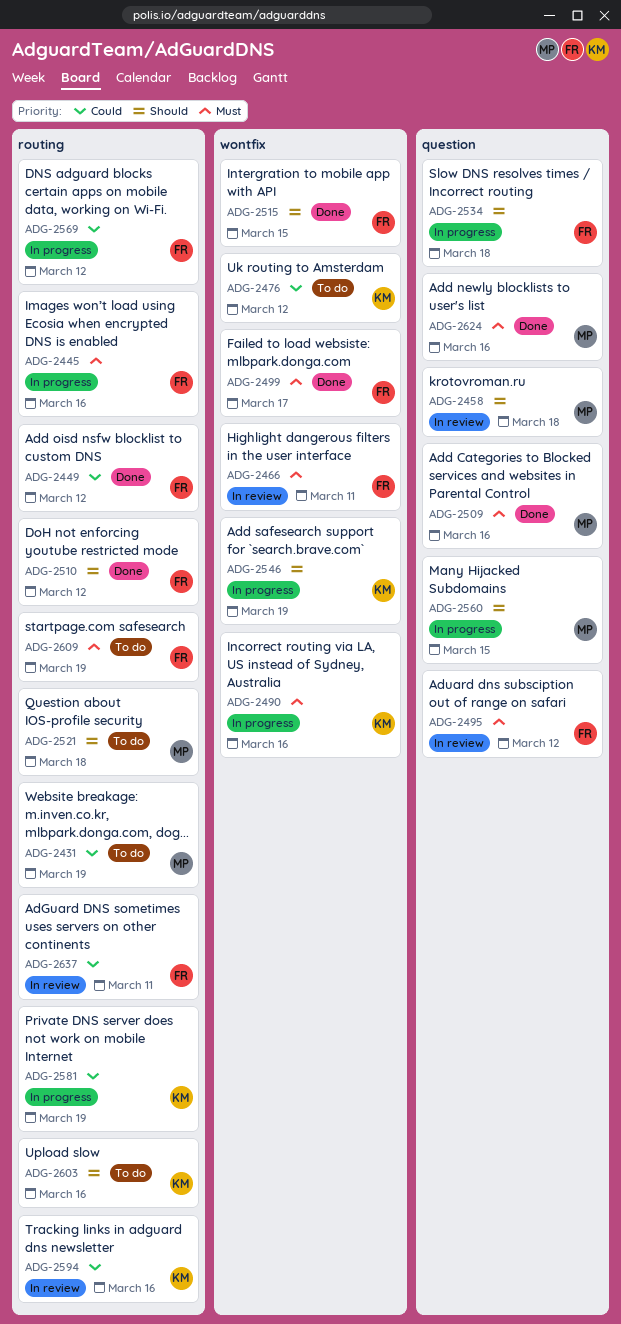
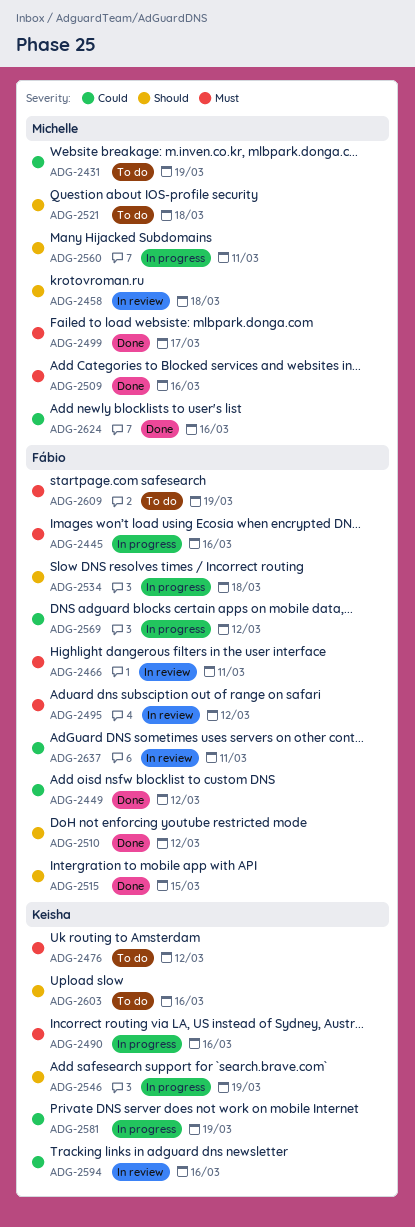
ADG-2476, priority: Could -> Must
ADG-2499, owner: Fábio -> Michelle
ADG-2560, due: Mar 15 -> Mar 11
ADG-2624, priority: Must -> Could

